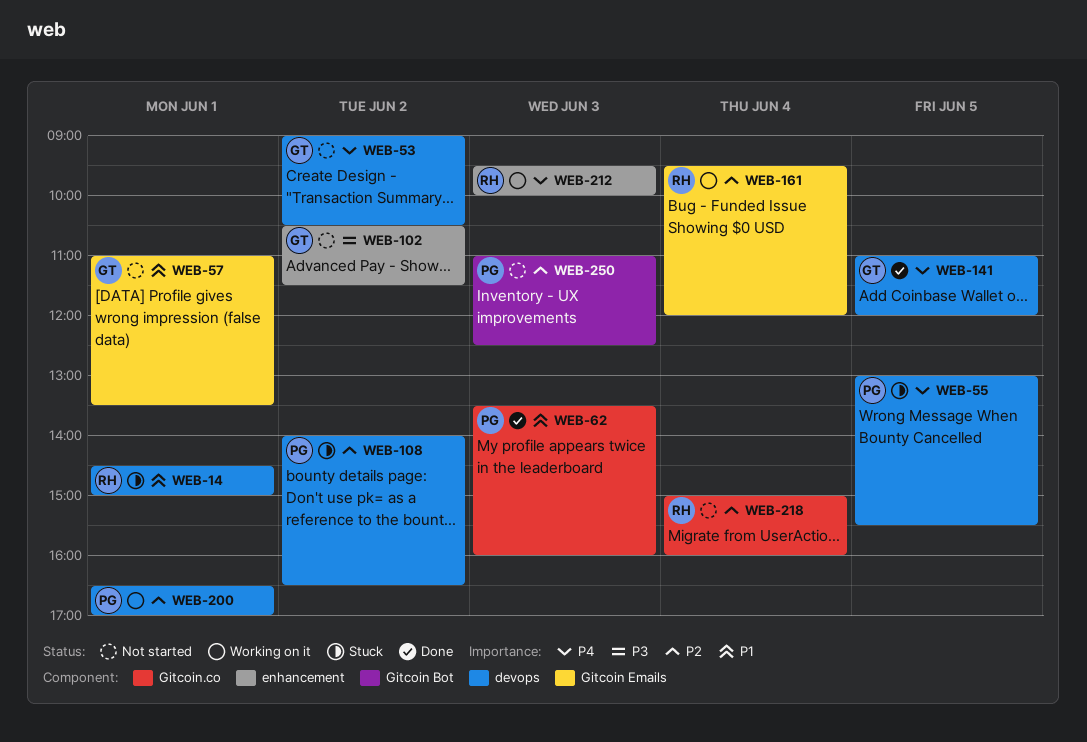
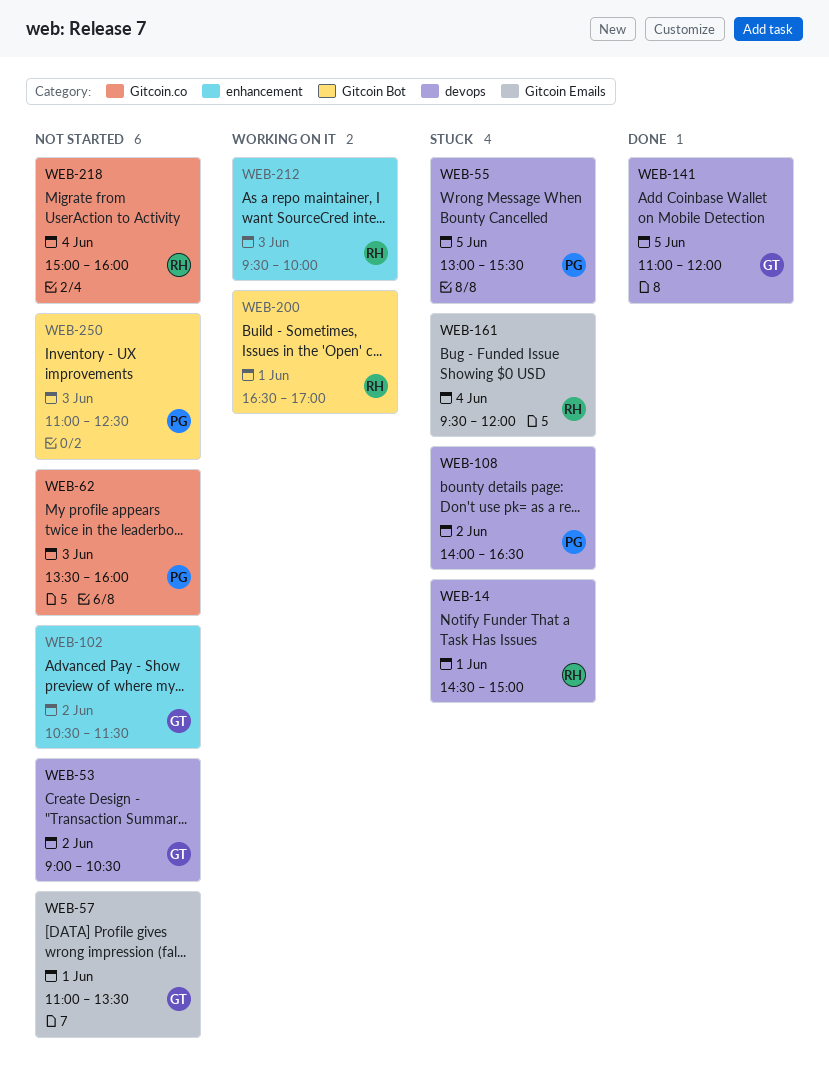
WEB-62, status: Done -> Not started
WEB-161, status: Working on it -> Stuck
WEB-200, owner: PG -> RH
WEB-200, label: devops -> Gitcoin Bot

